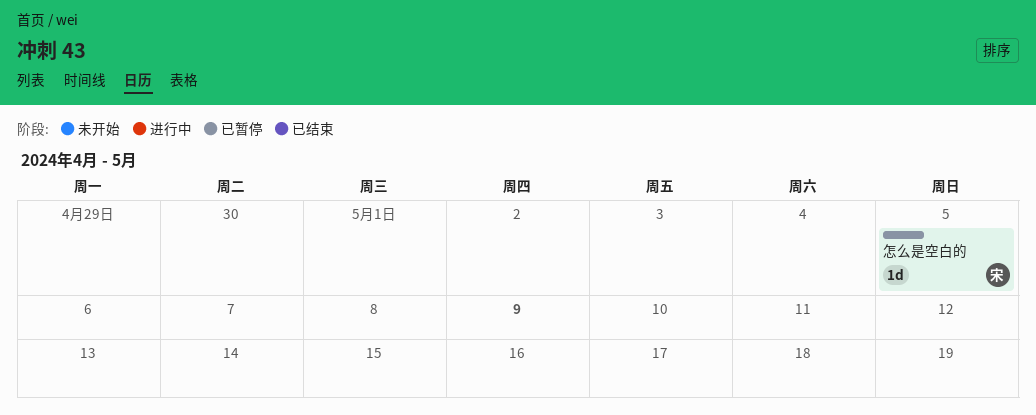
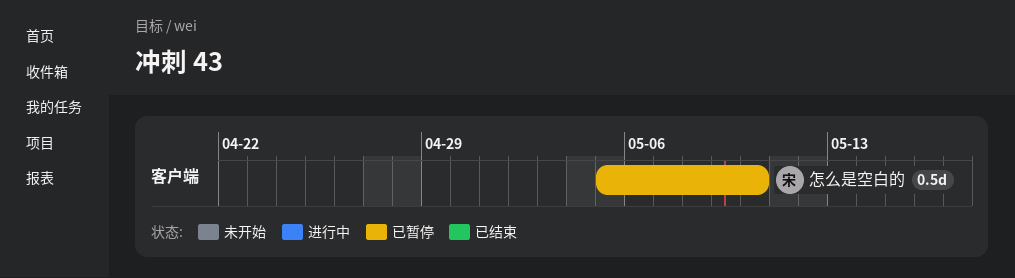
怎么是空白的, estimate: 1d -> 0.5d
怎么是空白的, due: May 5 -> May 10

